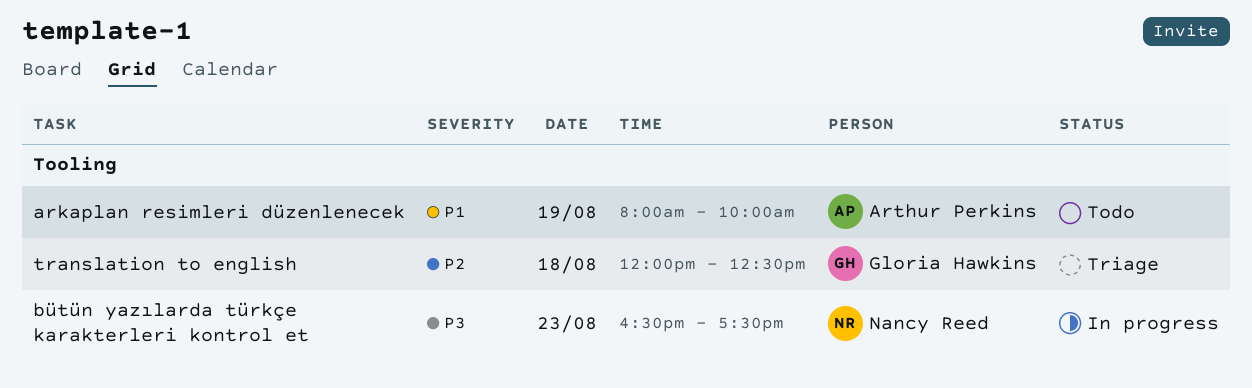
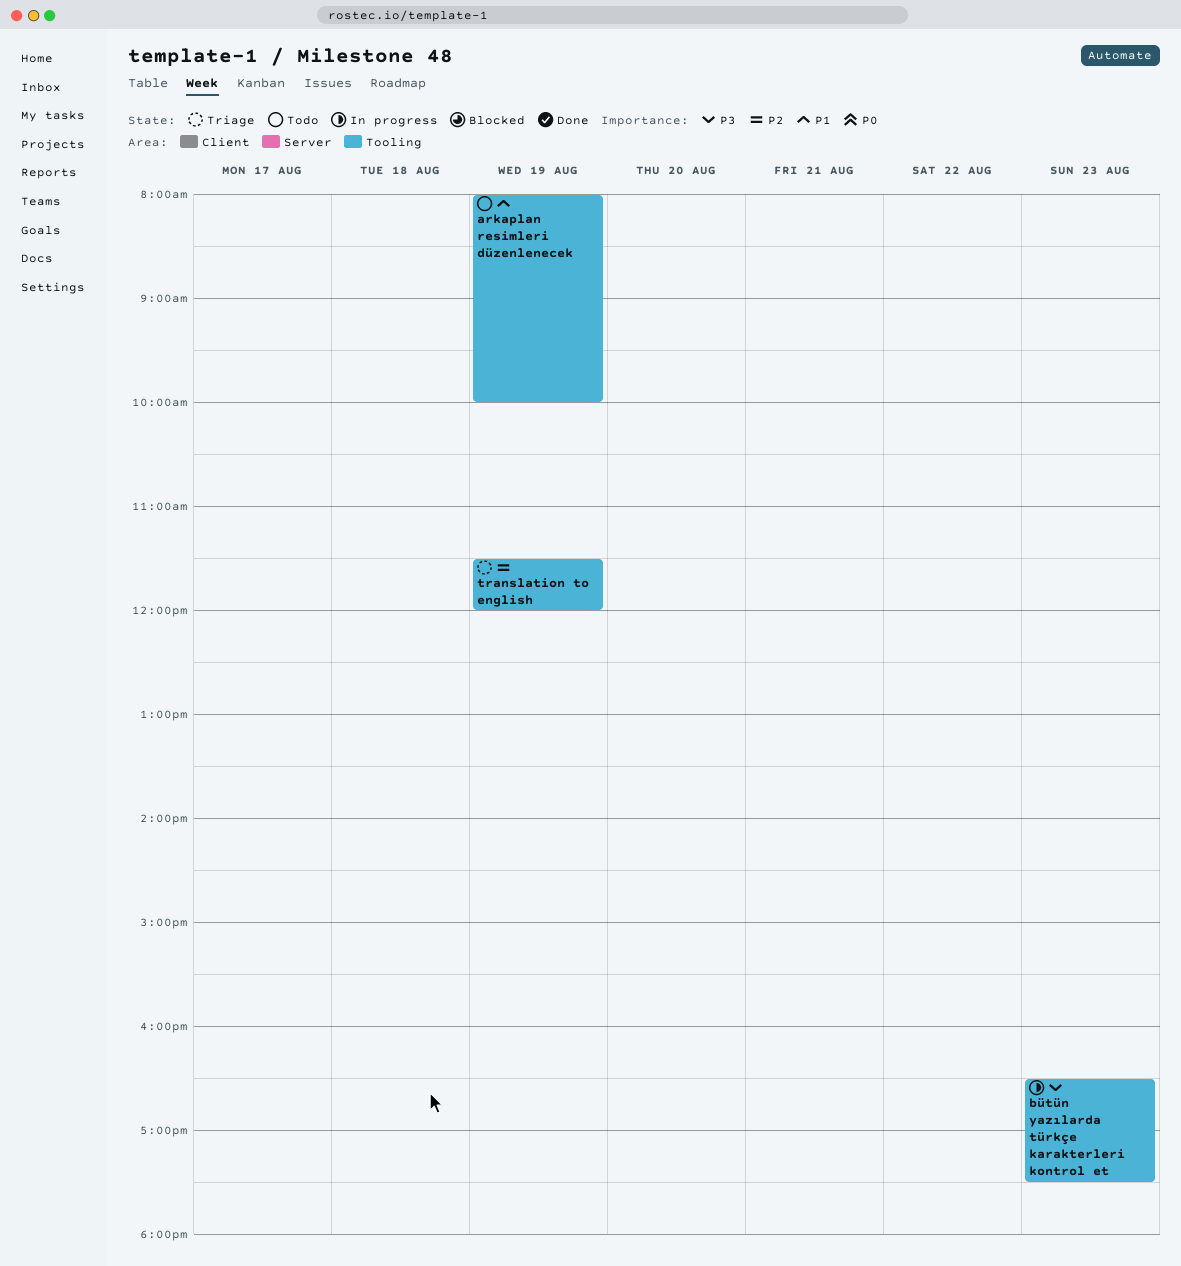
translation to english, day: Aug 18 -> Aug 19
translation to english, begins: 12:00 -> 11:30
translation to english, ends: 12:30 -> 12:00

